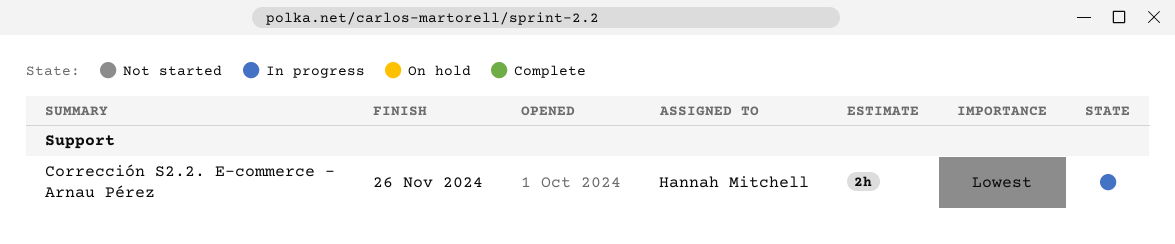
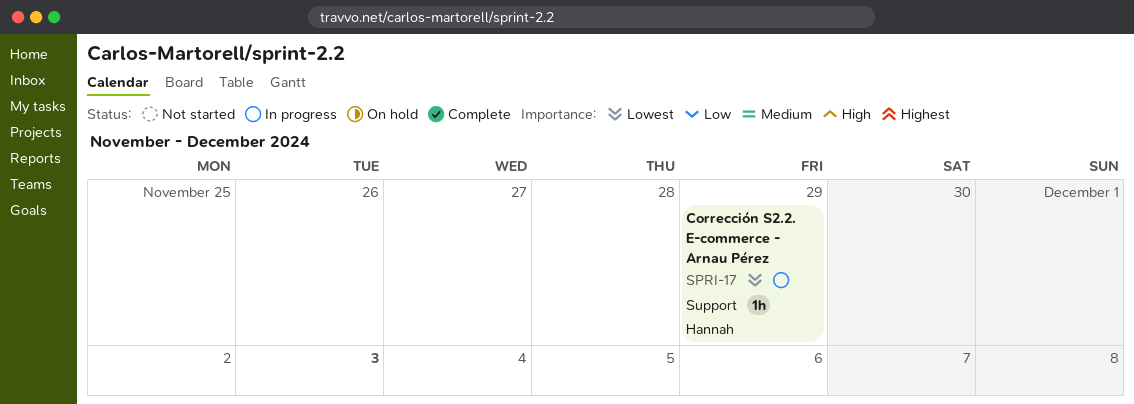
Corrección S2.2. E-commerce - Arnau Pérez, estimate: 2h -> 1h
Corrección S2.2. E-commerce - Arnau Pérez, due: Nov 26 -> Nov 29

